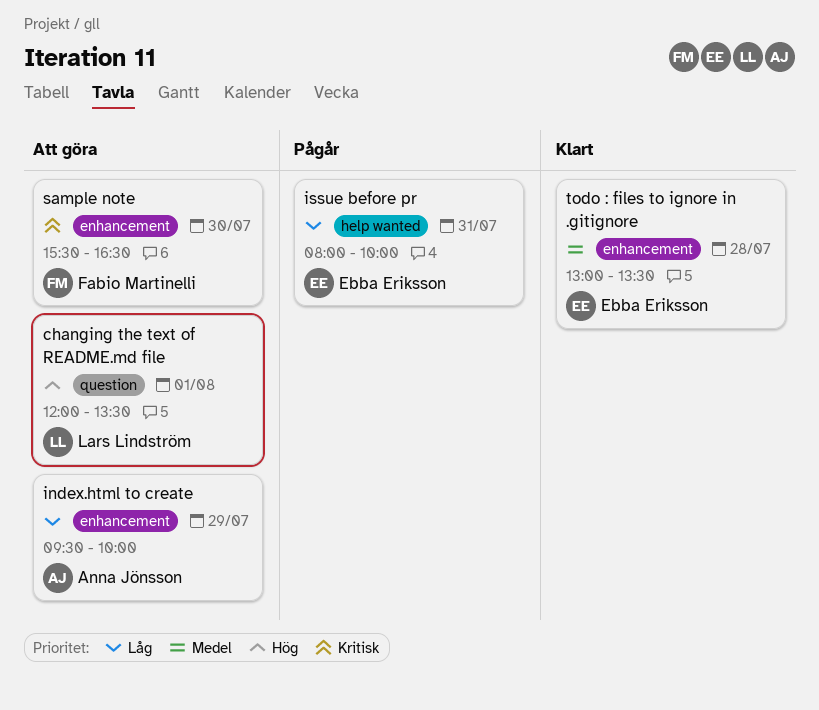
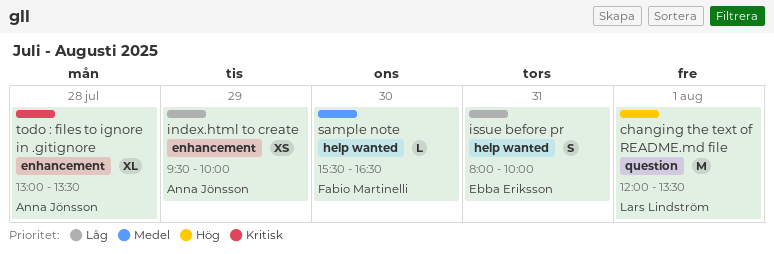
sample note, priority: Kritisk -> Medel
sample note, label: enhancement -> help wanted
todo : files to ignore in .gitignore, owner: Ebba Eriksson -> Anna Jönsson
todo : files to ignore in .gitignore, priority: Medel -> Kritisk

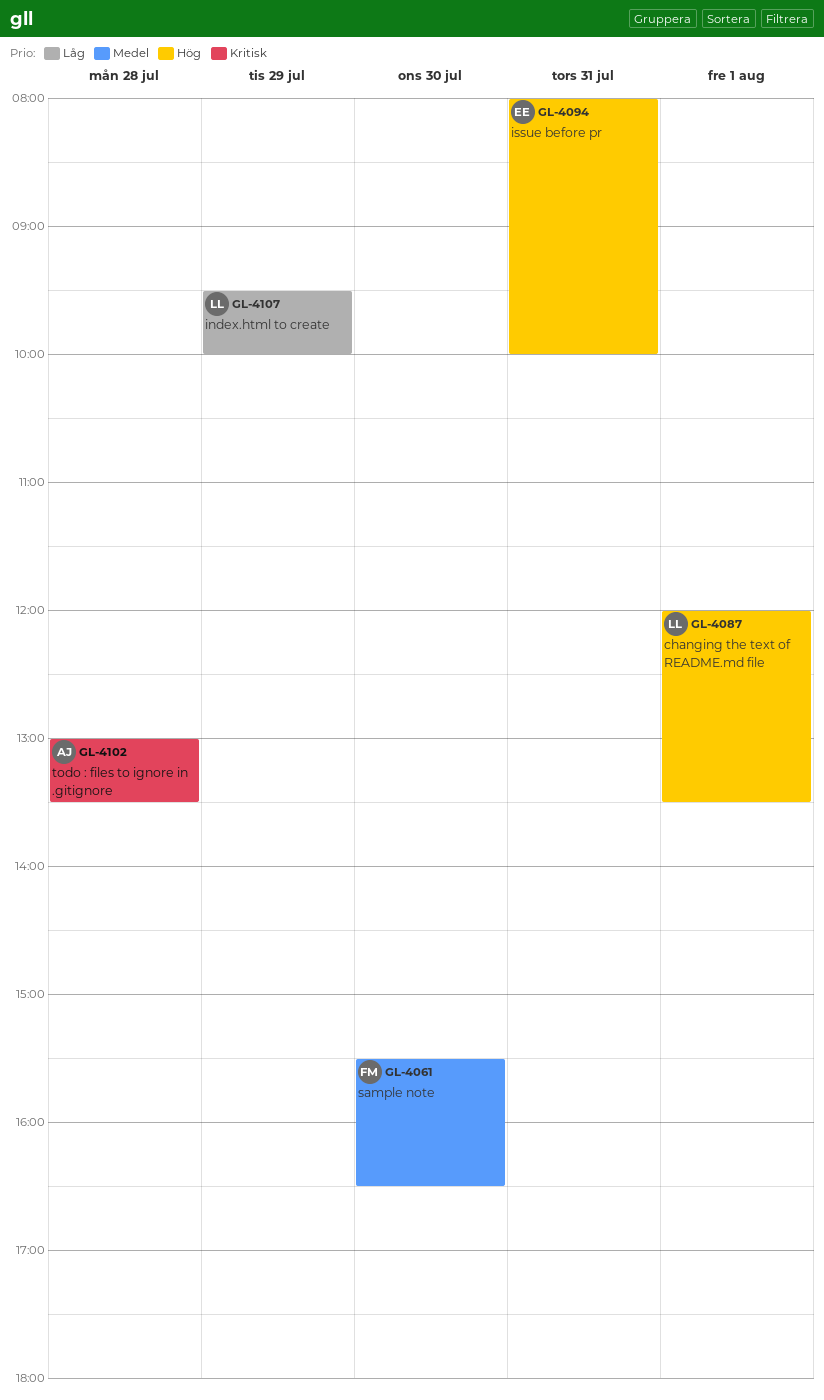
index.html to create, owner: Anna Jönsson -> Lars Lindström
issue before pr, priority: Låg -> Hög

